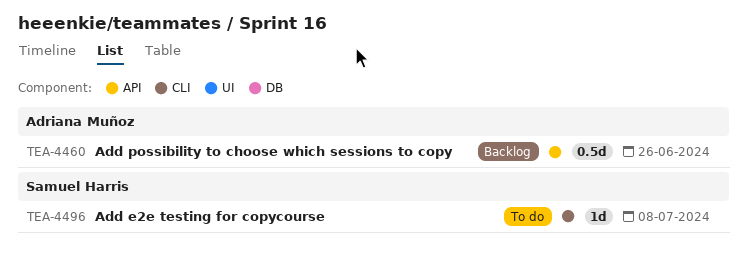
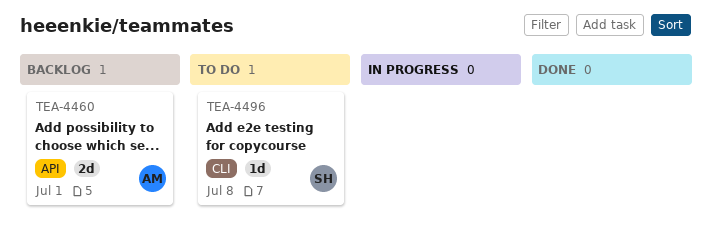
TEA-4460, estimate: 0.5d -> 2d
TEA-4460, due: Jun 26 -> Jul 1

